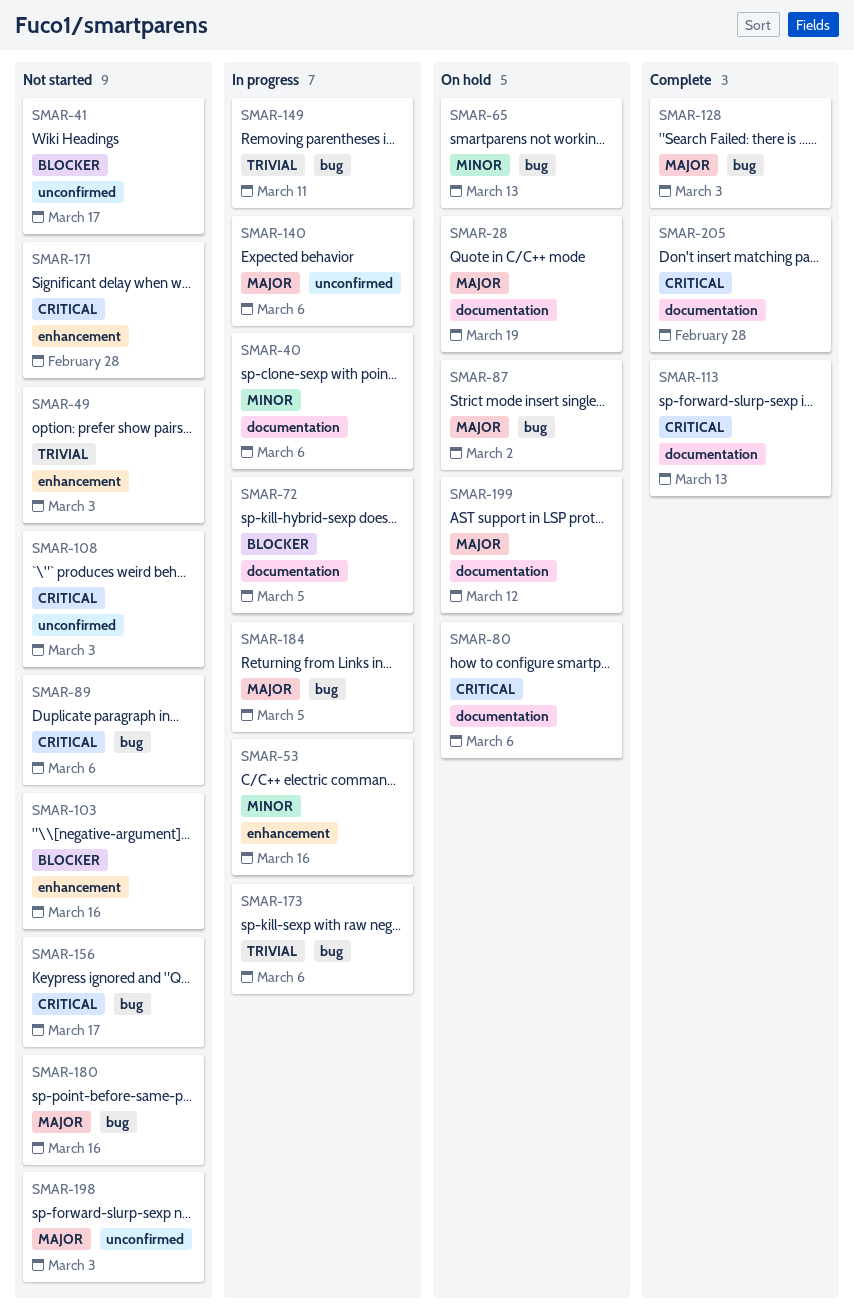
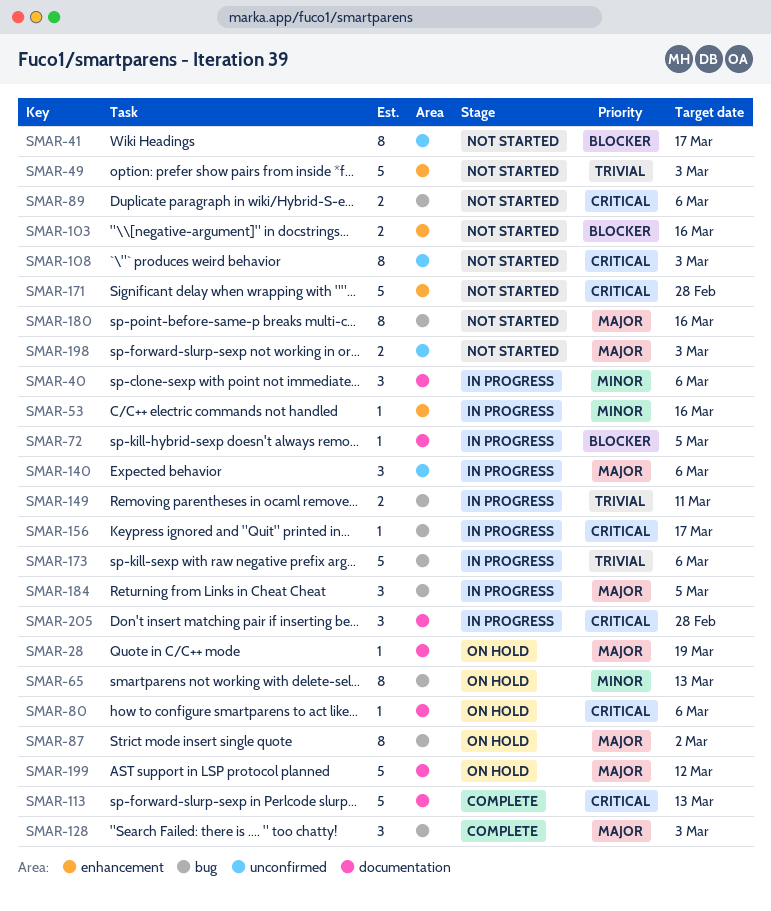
SMAR-156, status: Not started -> In progress
SMAR-205, status: Complete -> In progress

